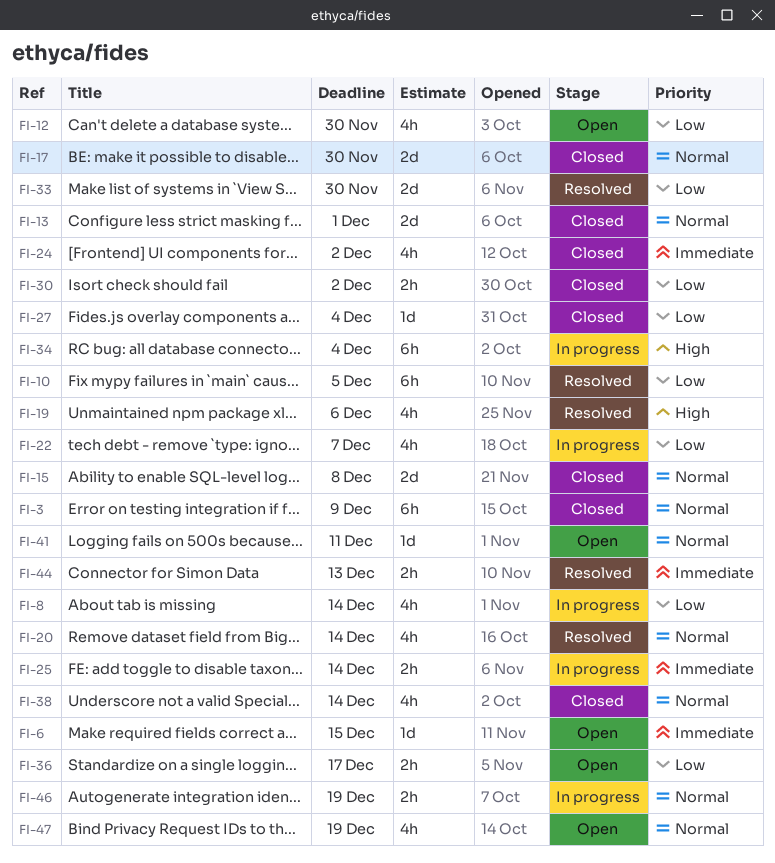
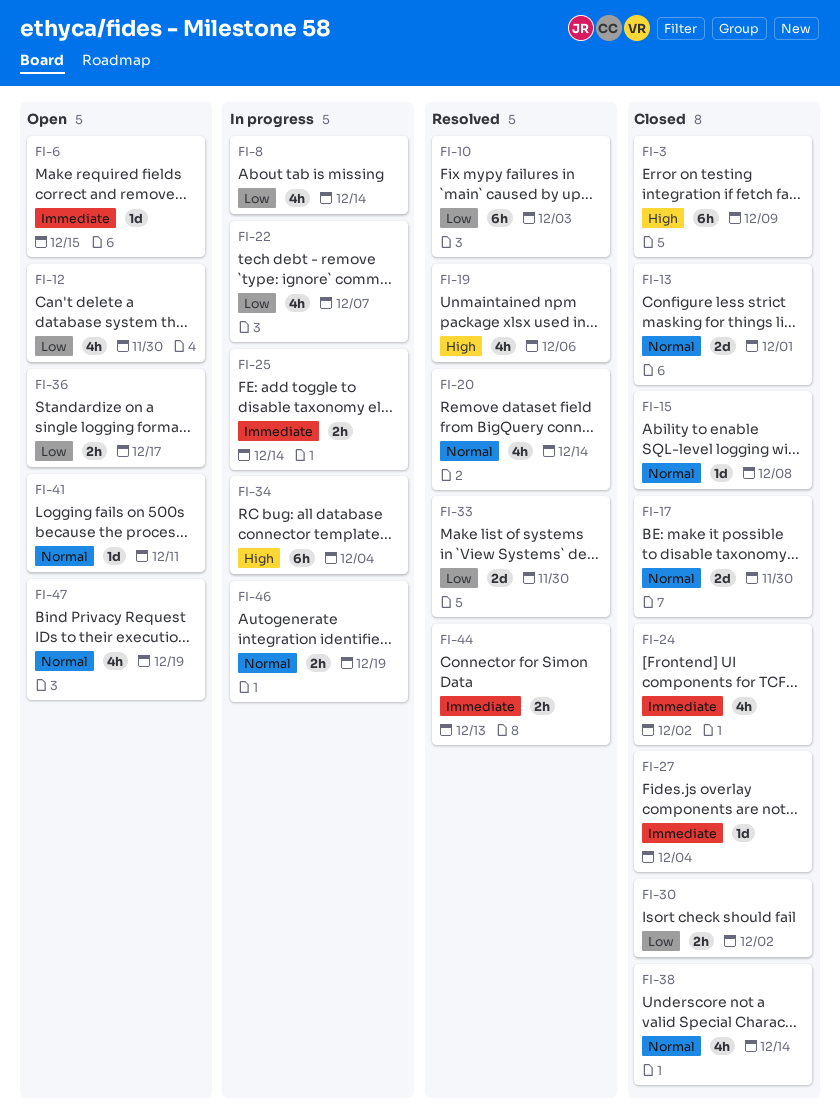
FI-3, priority: Normal -> High
FI-10, due: Dec 5 -> Dec 3
FI-15, estimate: 2d -> 1d
FI-27, priority: Low -> Immediate

